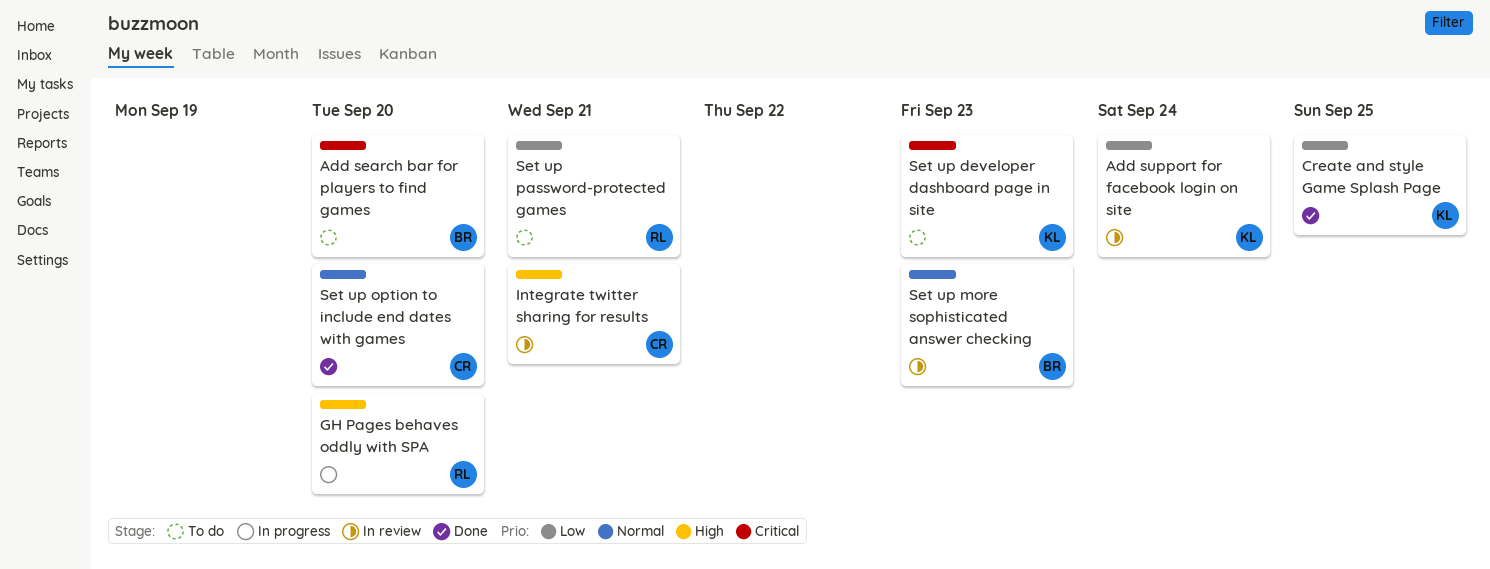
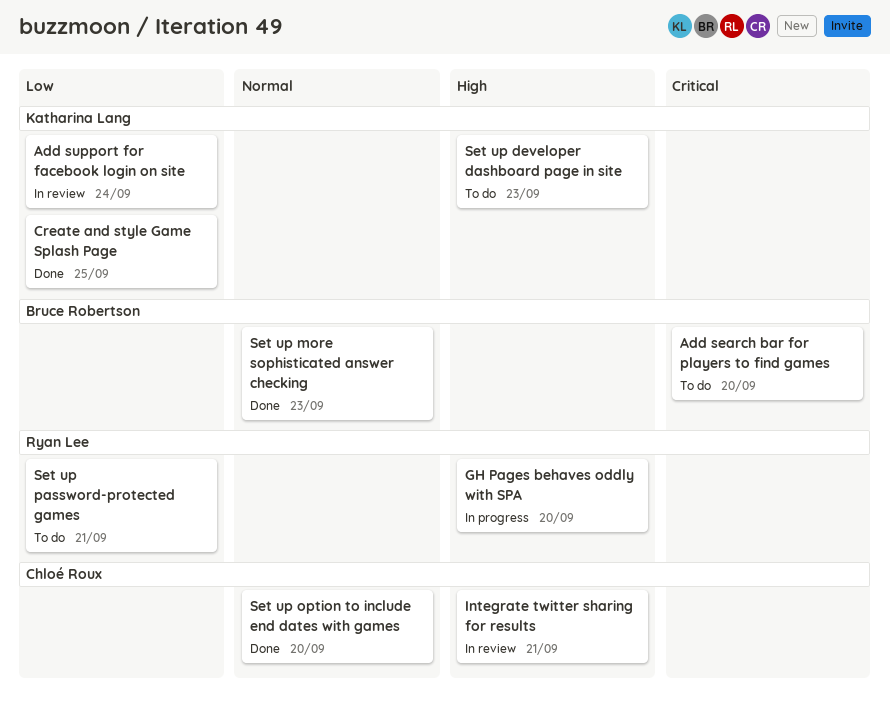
Set up developer dashboard page in site, priority: Critical -> High
Set up more sophisticated answer checking, status: In review -> Done

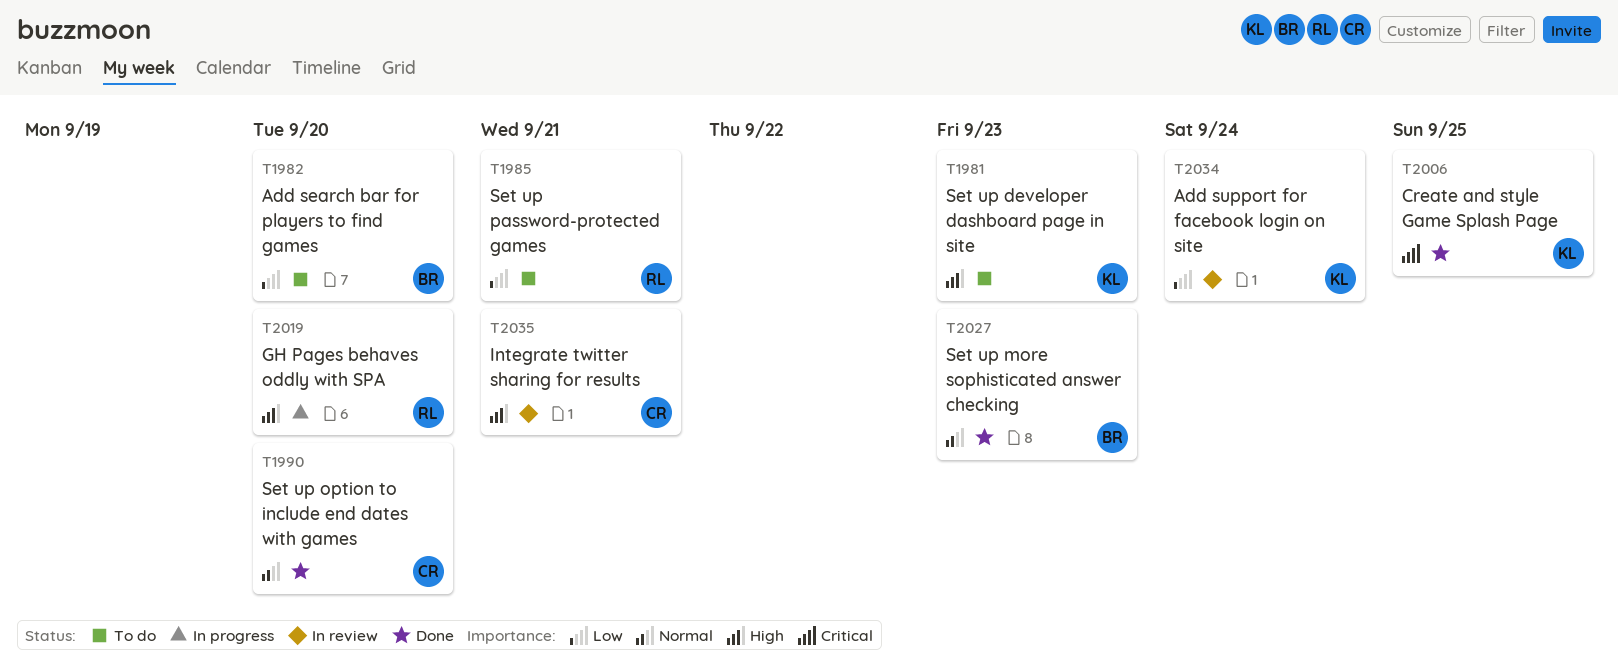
Add search bar for players to find games, priority: Critical -> Low
Create and style Game Splash Page, priority: Low -> Critical

